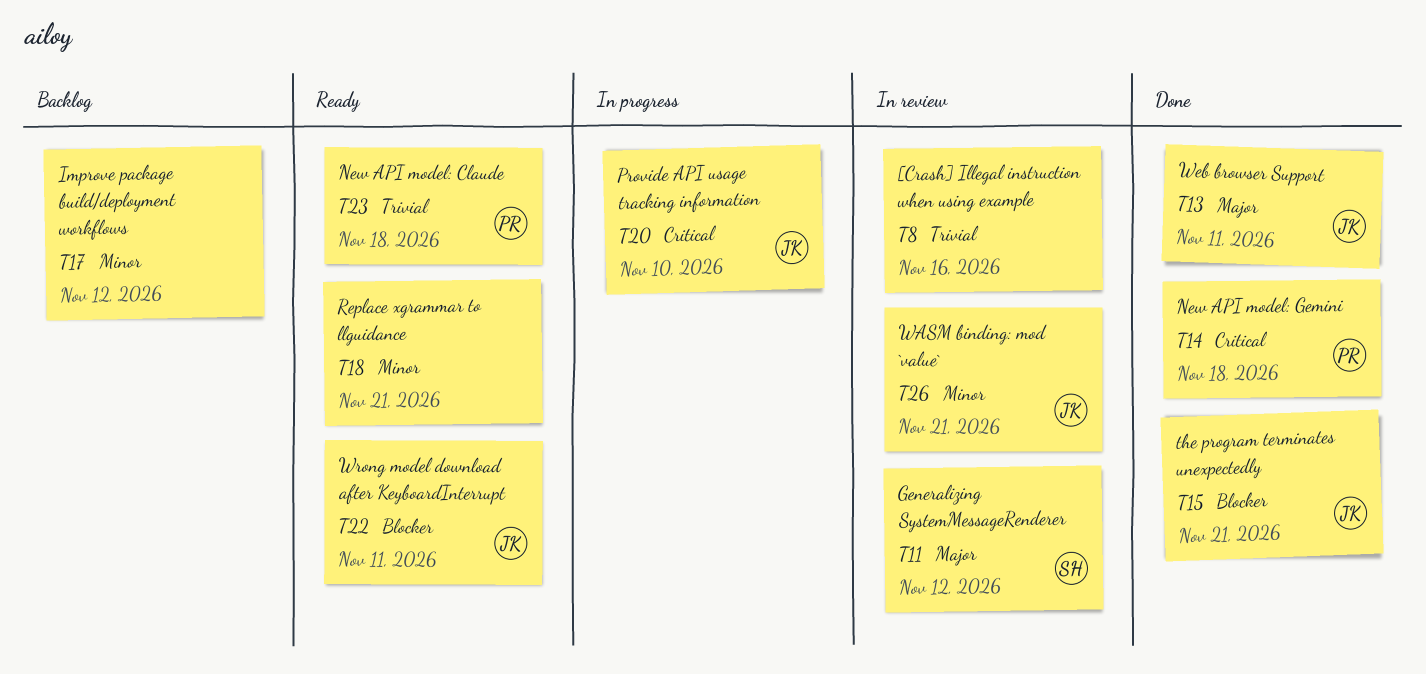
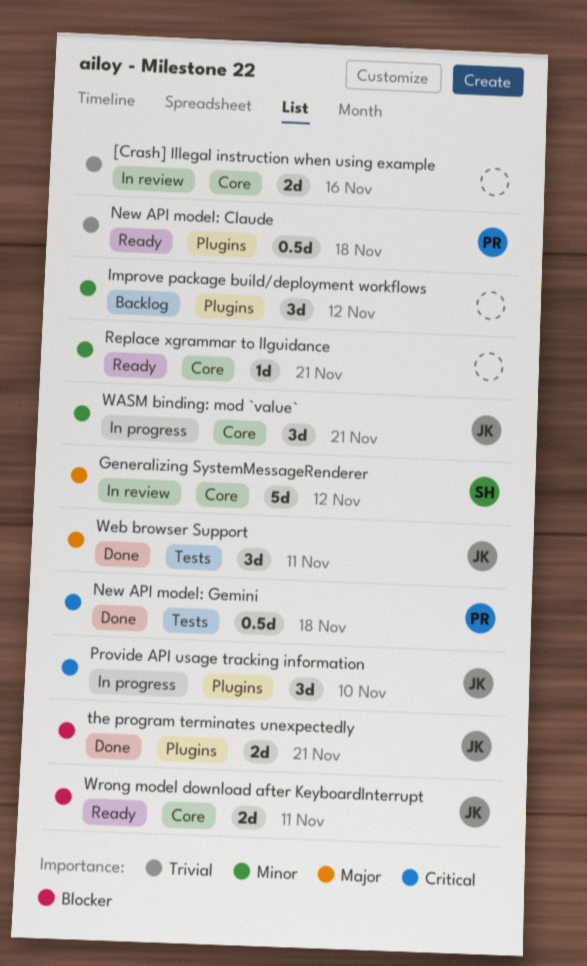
WASM binding: mod `value`, status: In review -> In progress

